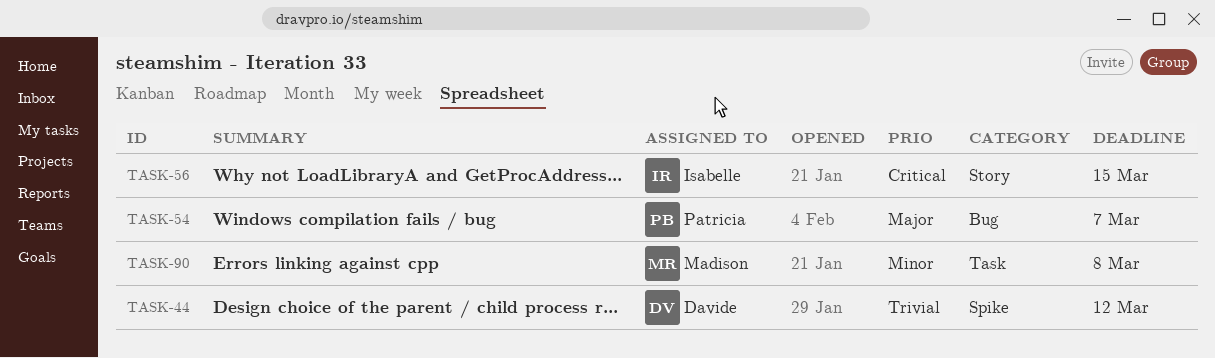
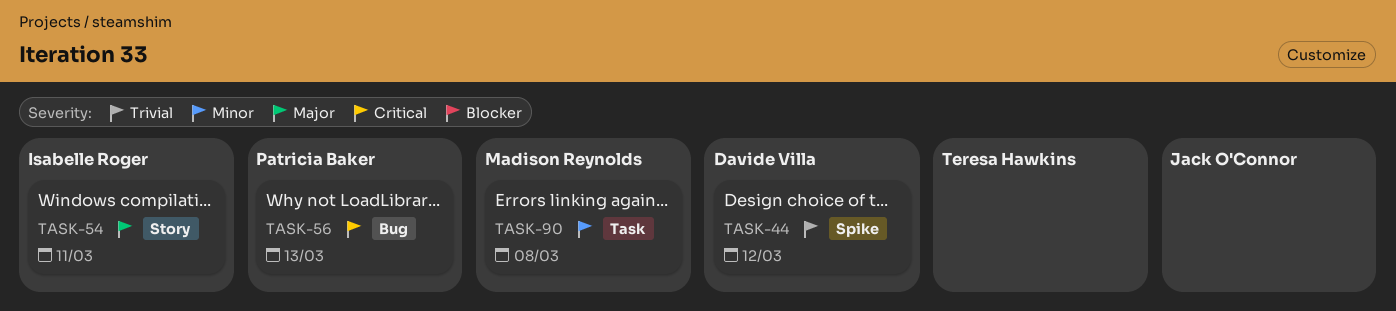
TASK-54, owner: Patricia Baker -> Isabelle Roger
TASK-54, label: Bug -> Story
TASK-54, due: Mar 7 -> Mar 11
TASK-56, owner: Isabelle Roger -> Patricia Baker
TASK-56, label: Story -> Bug
TASK-56, due: Mar 15 -> Mar 13

